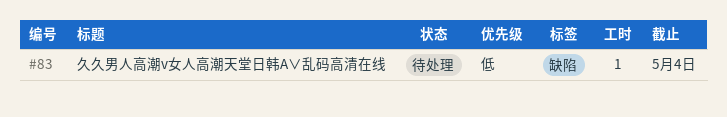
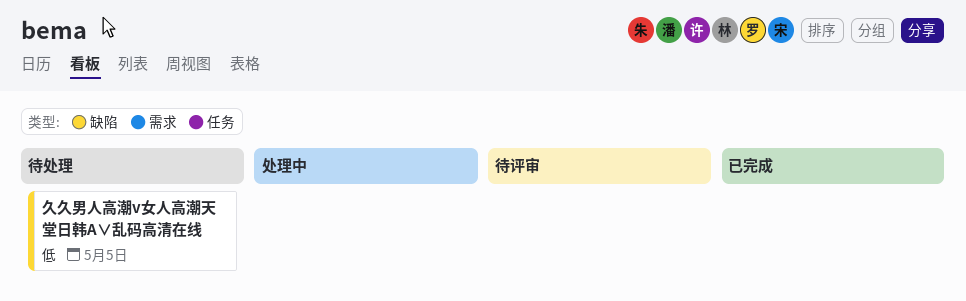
久久男人高潮v女人高潮天堂日韩A∨乱码高清在线, due: May 4 -> May 5

